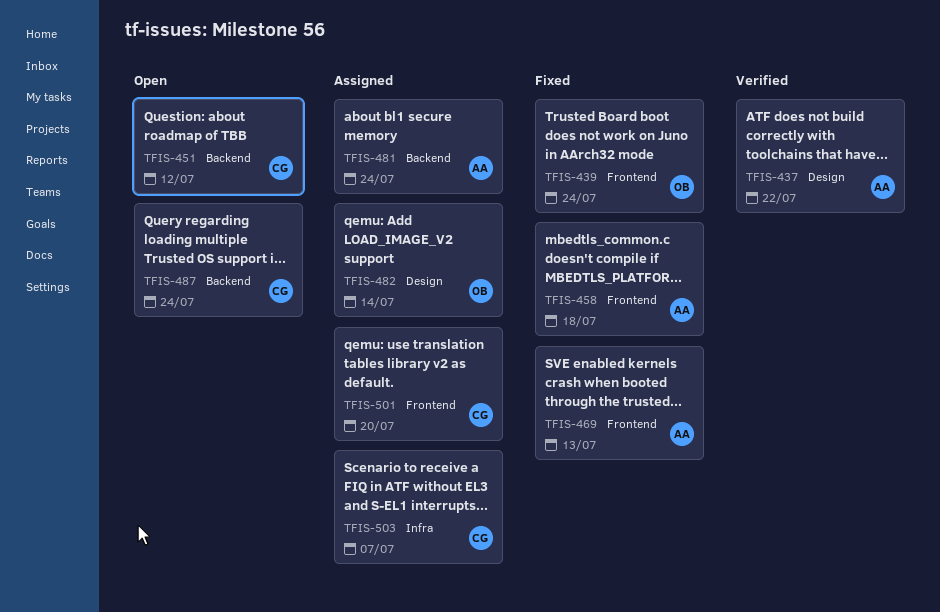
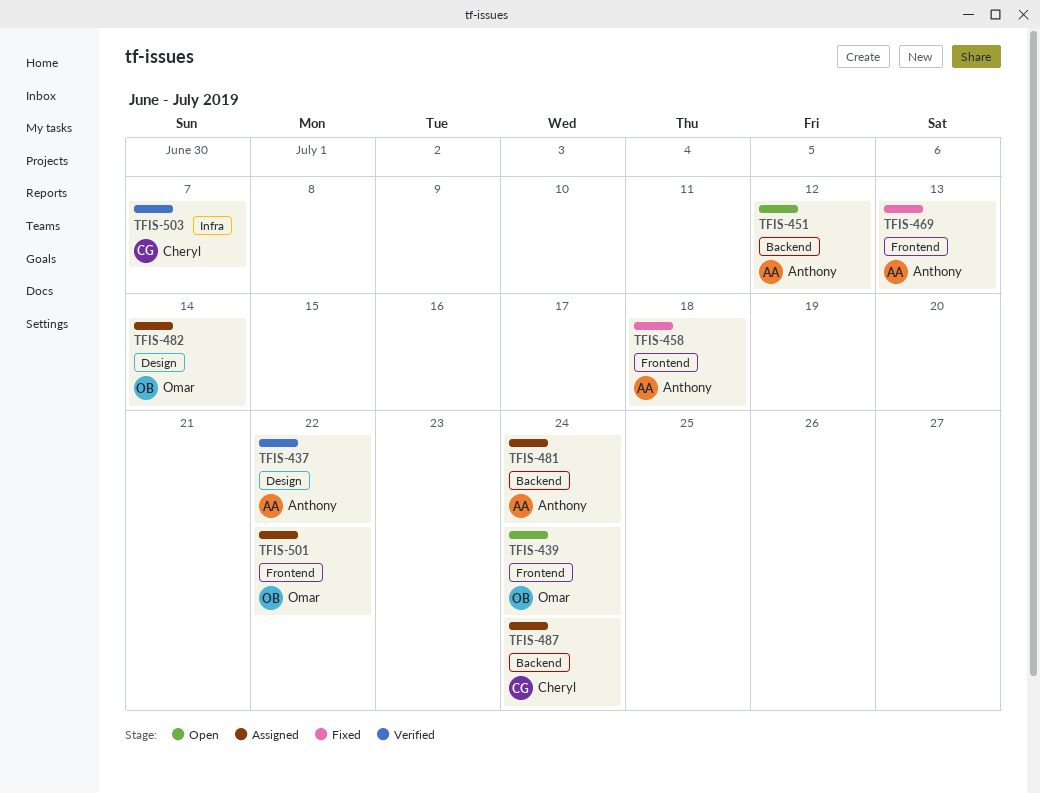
TFIS-439, status: Fixed -> Open
TFIS-451, owner: Cheryl -> Anthony
TFIS-487, status: Open -> Assigned
TFIS-501, owner: Cheryl -> Omar
TFIS-501, due: Jul 20 -> Jul 22
TFIS-503, status: Assigned -> Verified

